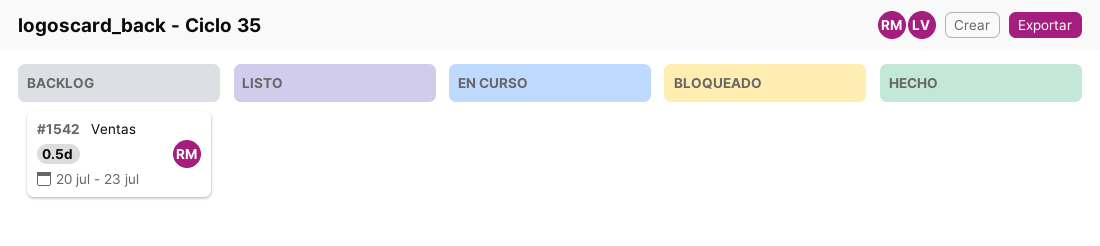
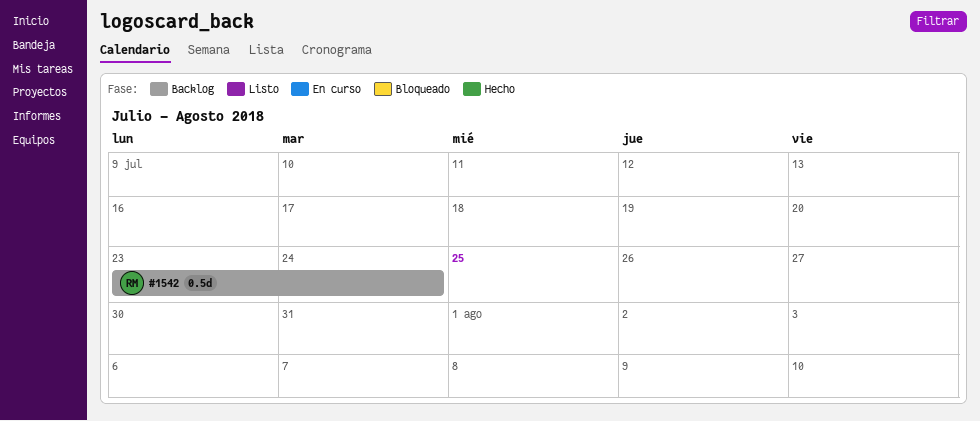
#1542, start: Jul 20 -> Jul 23
#1542, due: Jul 23 -> Jul 24

